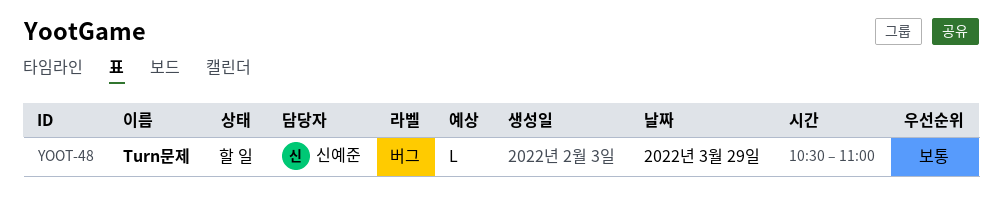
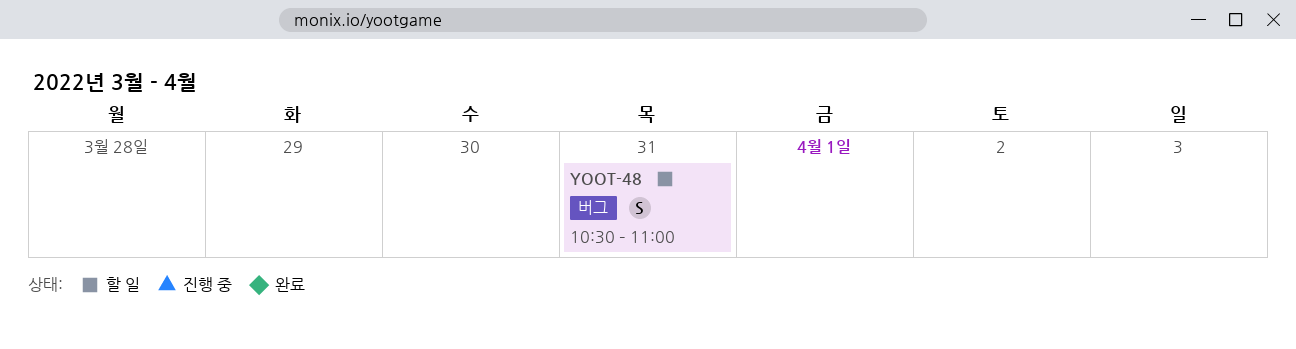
YOOT-48, estimate: L -> S
YOOT-48, day: Mar 29 -> Mar 31

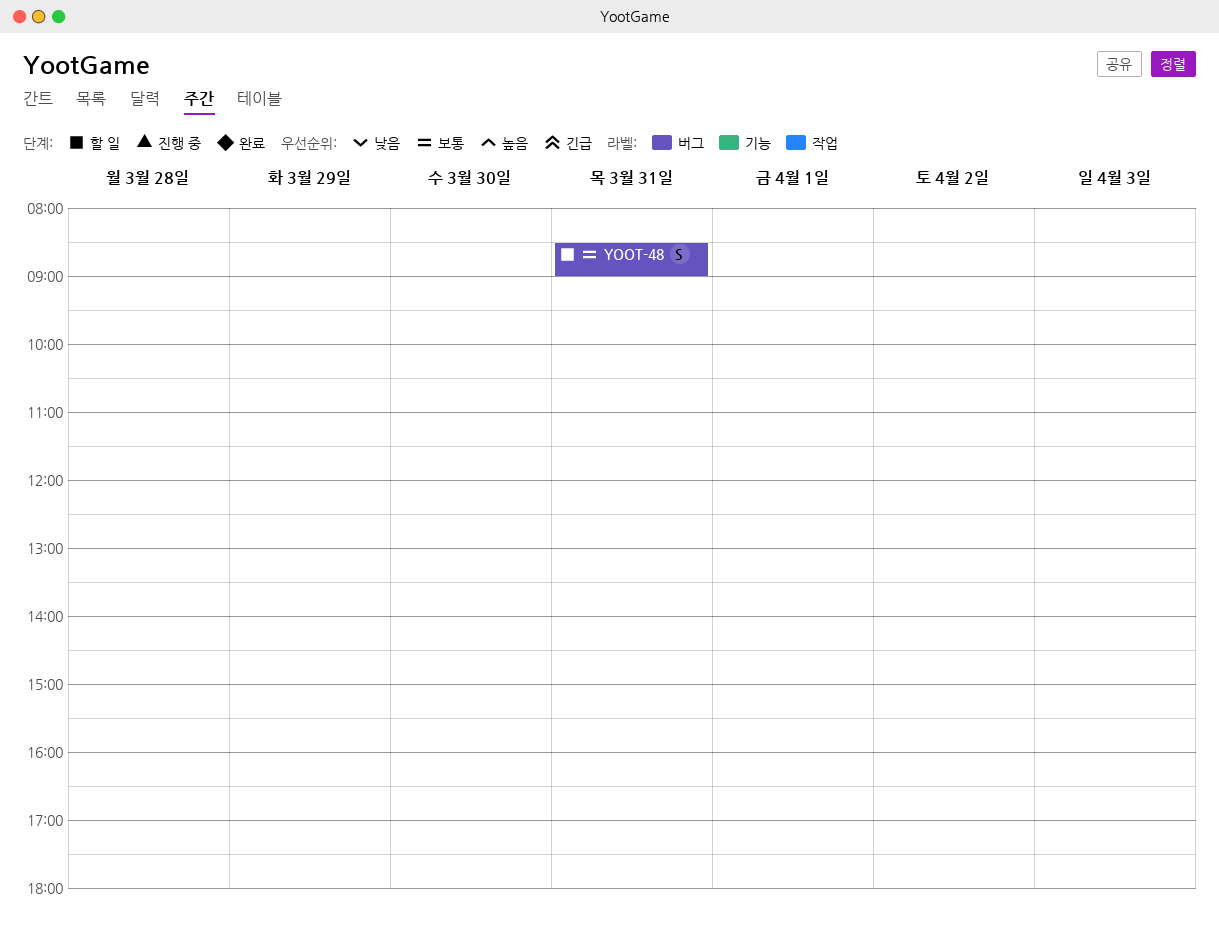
YOOT-48, begins: 10:30 -> 08:30
YOOT-48, ends: 11:00 -> 09:00

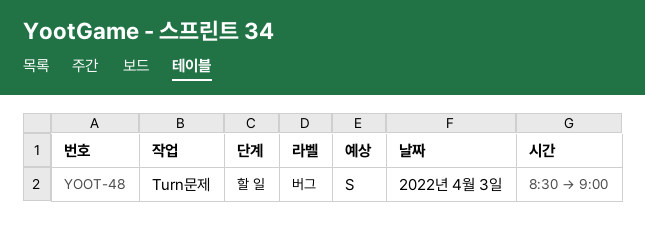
YOOT-48, day: Mar 31 -> Apr 3

